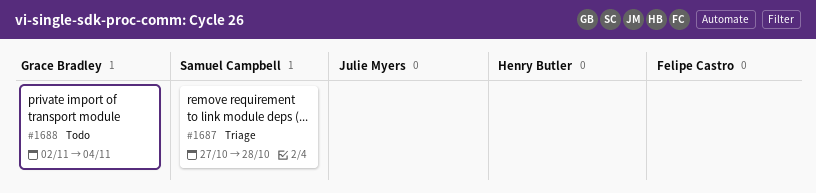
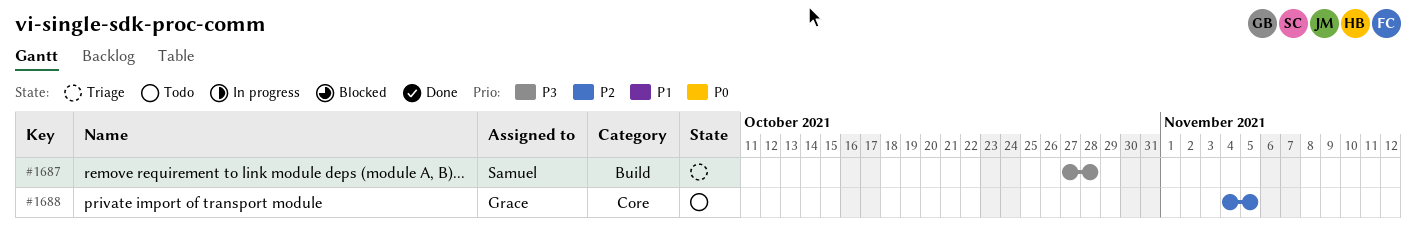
#1688, start: Nov 2 -> Nov 4
#1688, due: Nov 4 -> Nov 5

